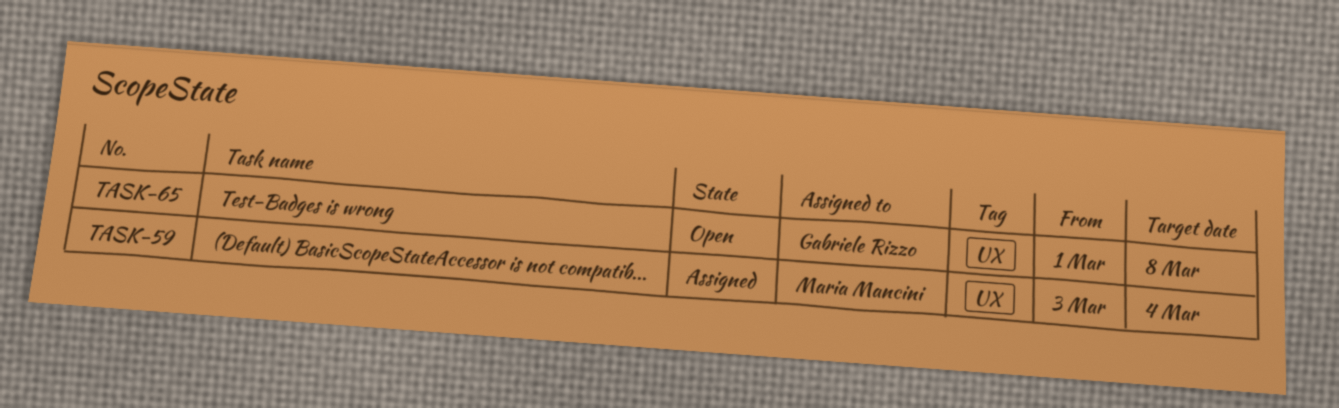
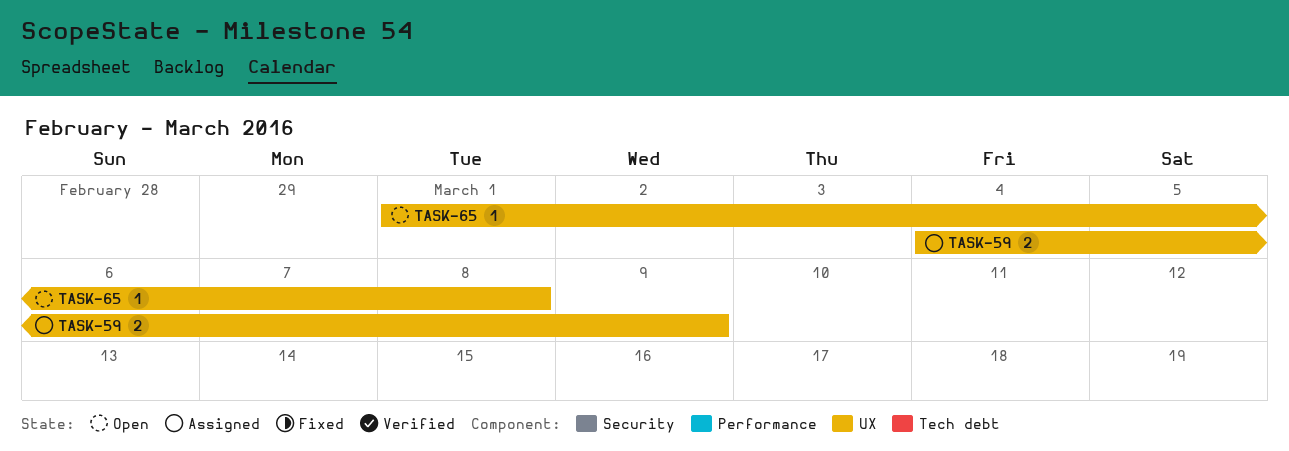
TASK-59, start: Mar 3 -> Mar 4
TASK-59, due: Mar 4 -> Mar 9

